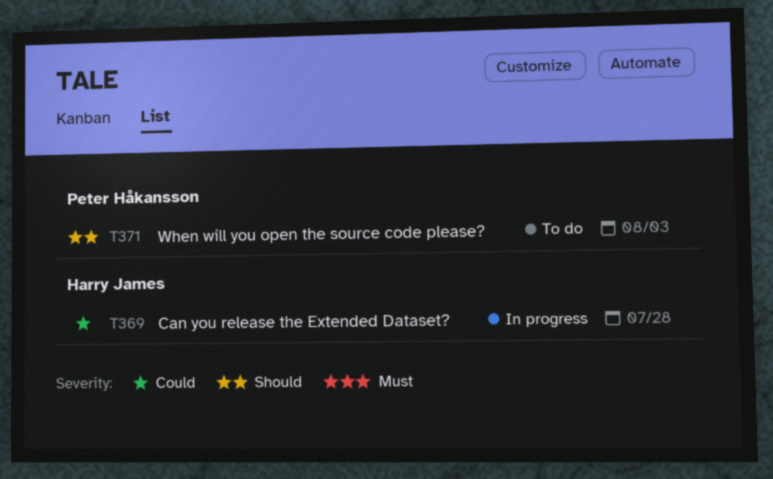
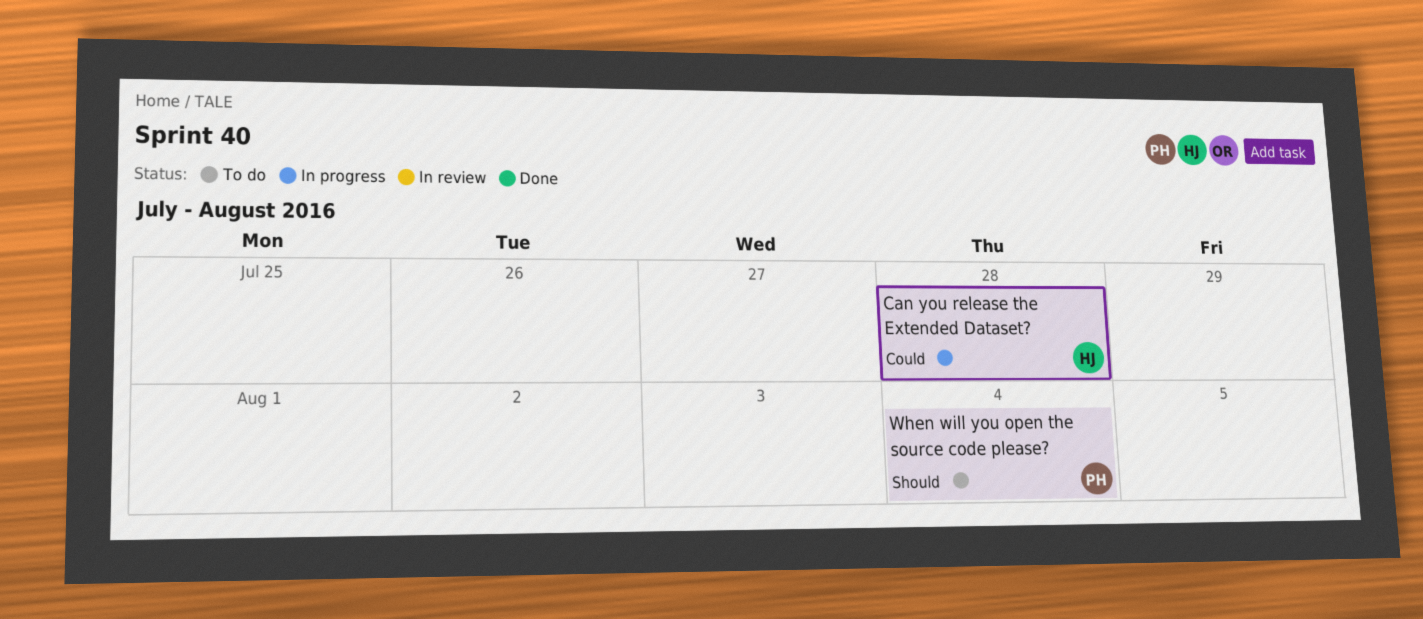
When will you open the source code please?, due: Aug 3 -> Aug 4

